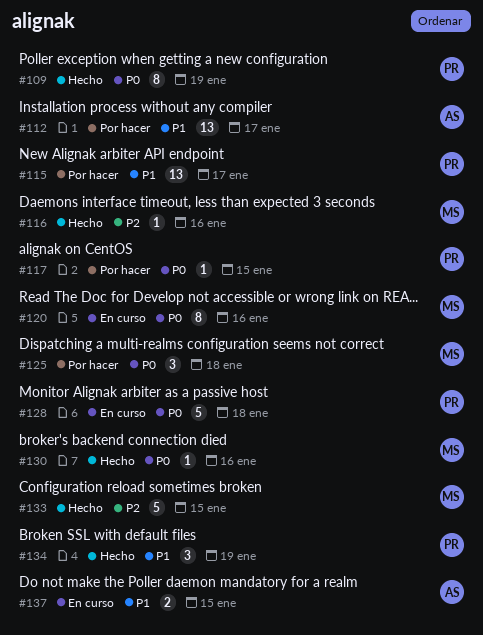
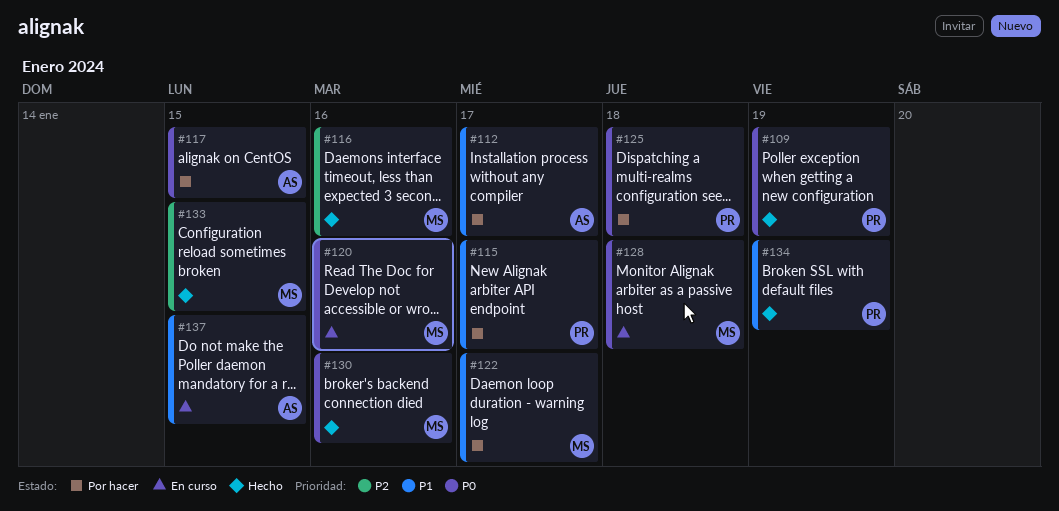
#117, owner: PR -> AS
#122: none -> present
#125, owner: MS -> PR
#128, owner: PR -> MS

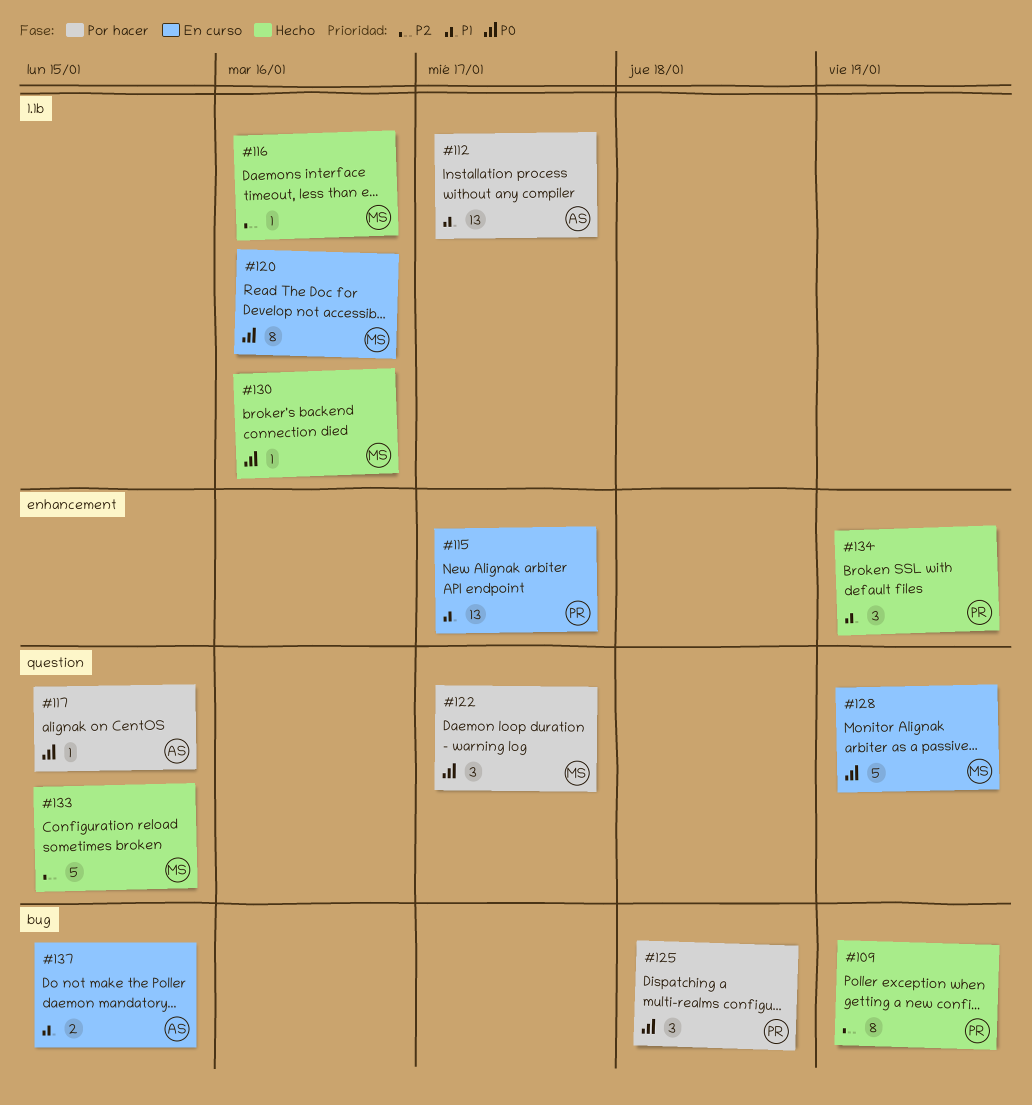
#109, priority: P0 -> P2
#115, status: Por hacer -> En curso
#122, priority: P1 -> P0
#128, due: Jan 18 -> Jan 19

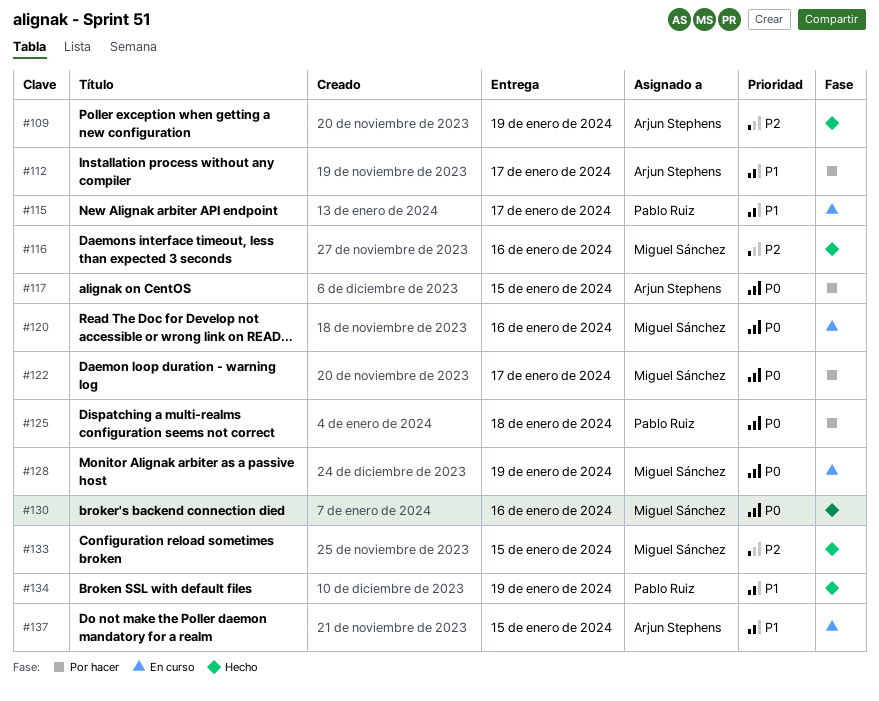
#109, owner: Pablo Ruiz -> Arjun Stephens

